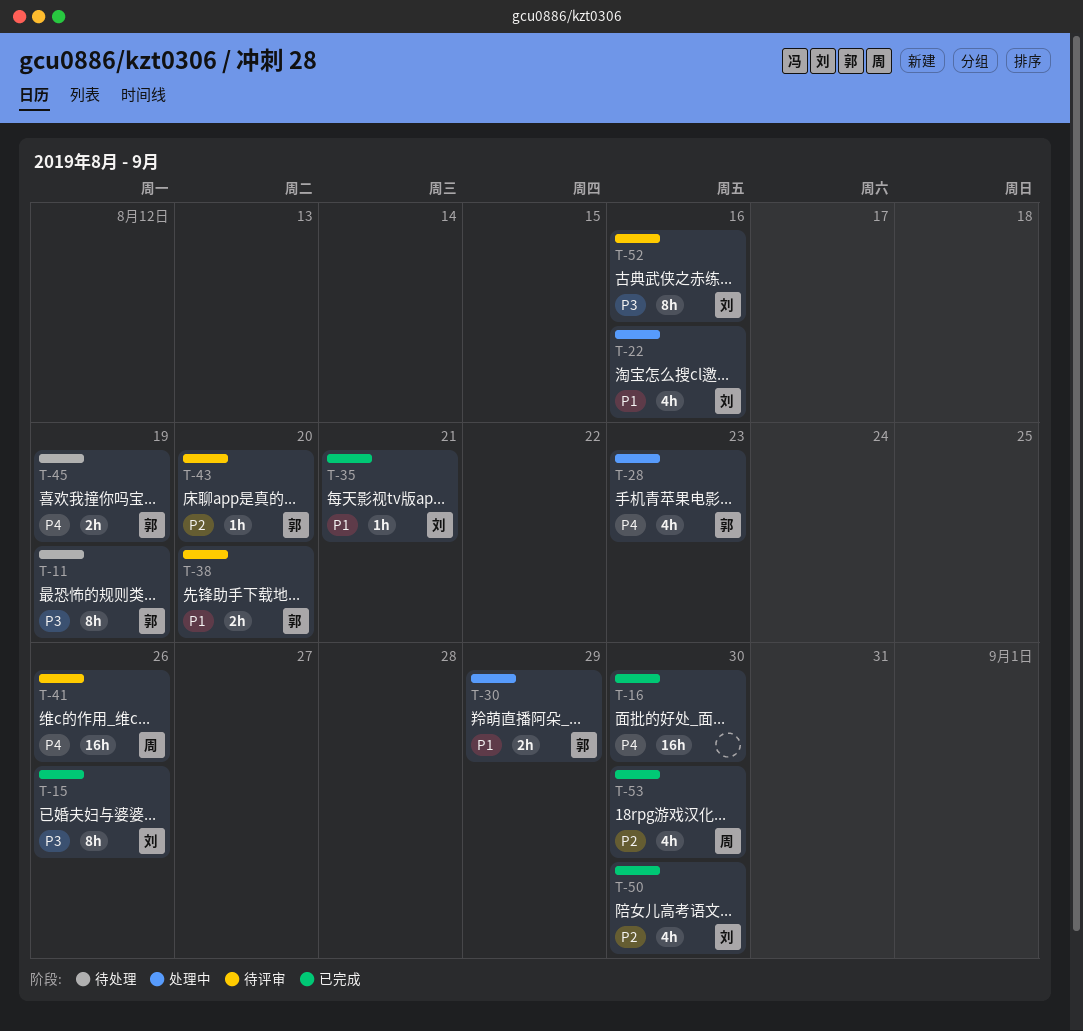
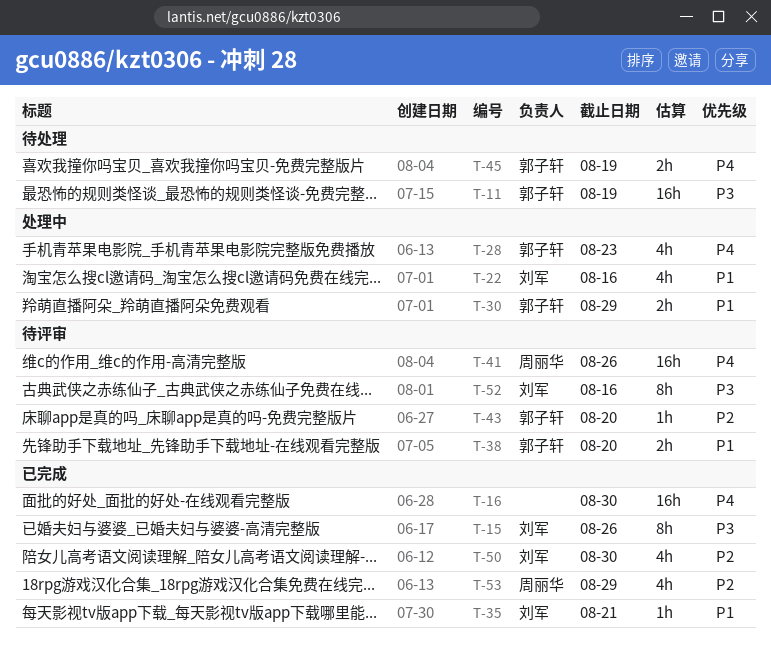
T-11, estimate: 8h -> 16h
T-53, due: Aug 30 -> Aug 29

